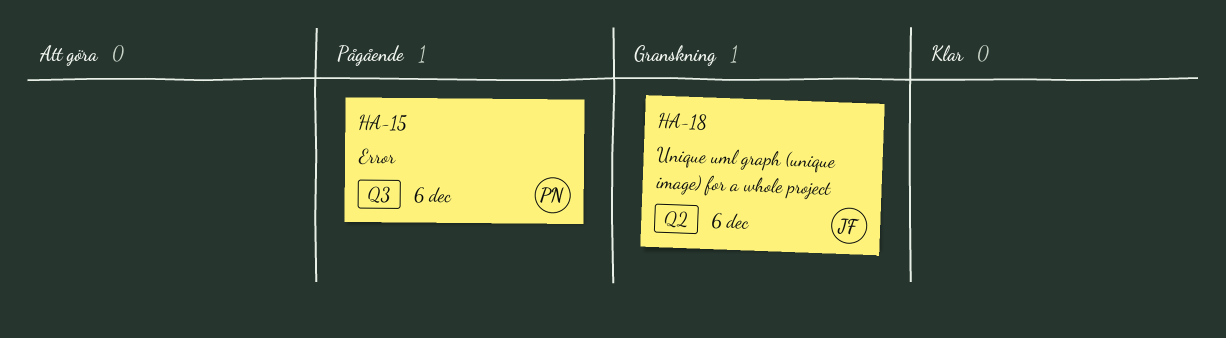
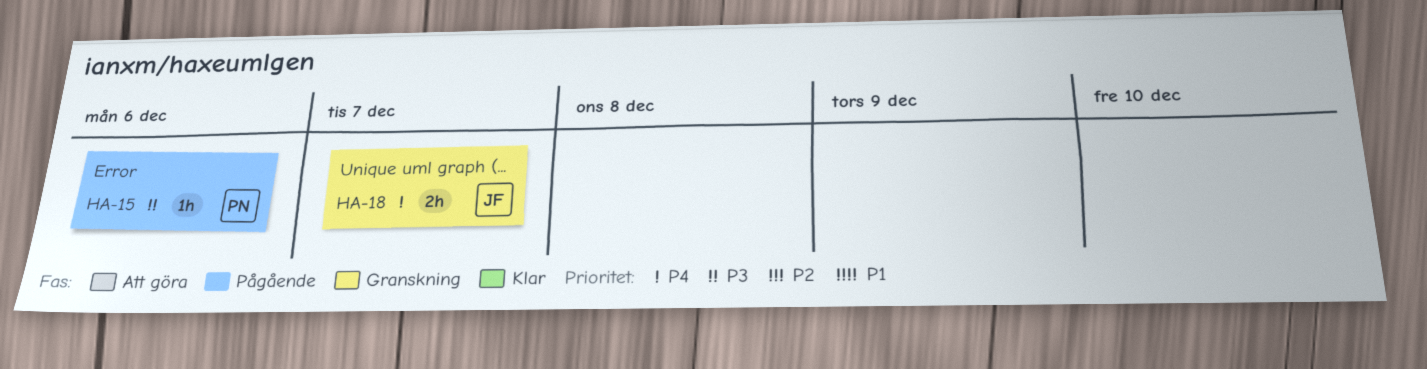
HA-18, due: Dec 6 -> Dec 7

